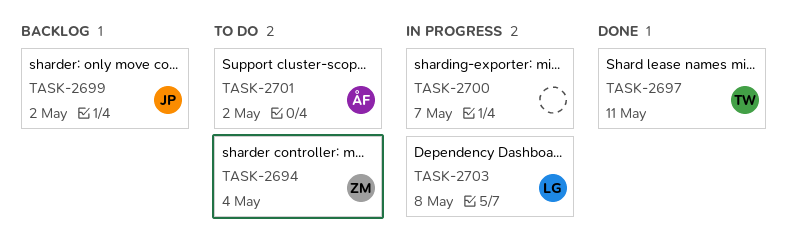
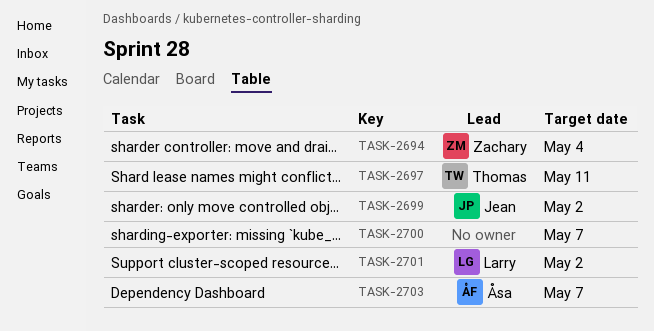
TASK-2701, owner: Åsa -> Larry
TASK-2703, owner: Larry -> Åsa
TASK-2703, due: May 8 -> May 7

